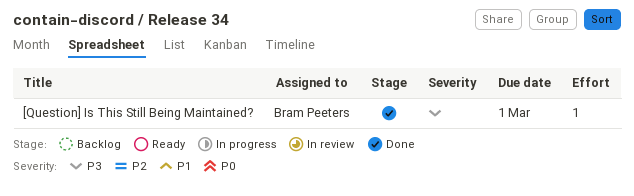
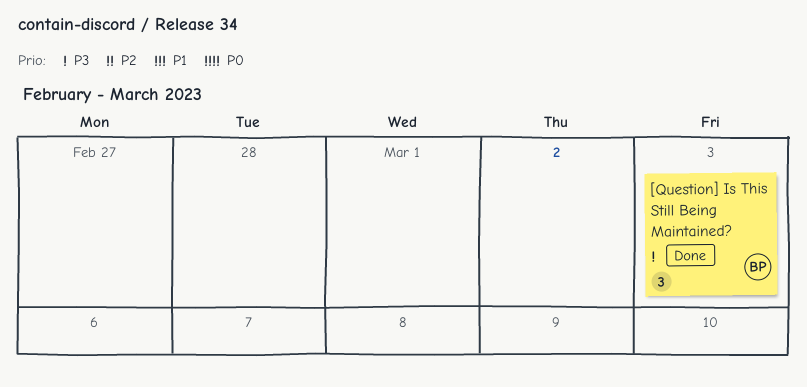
[Question] Is This Still Being Maintained?, estimate: 1 -> 3
[Question] Is This Still Being Maintained?, due: Mar 1 -> Mar 3

